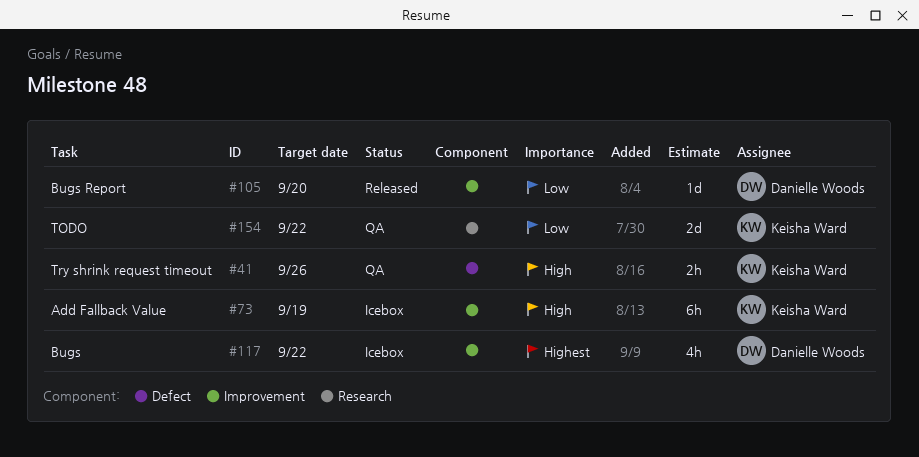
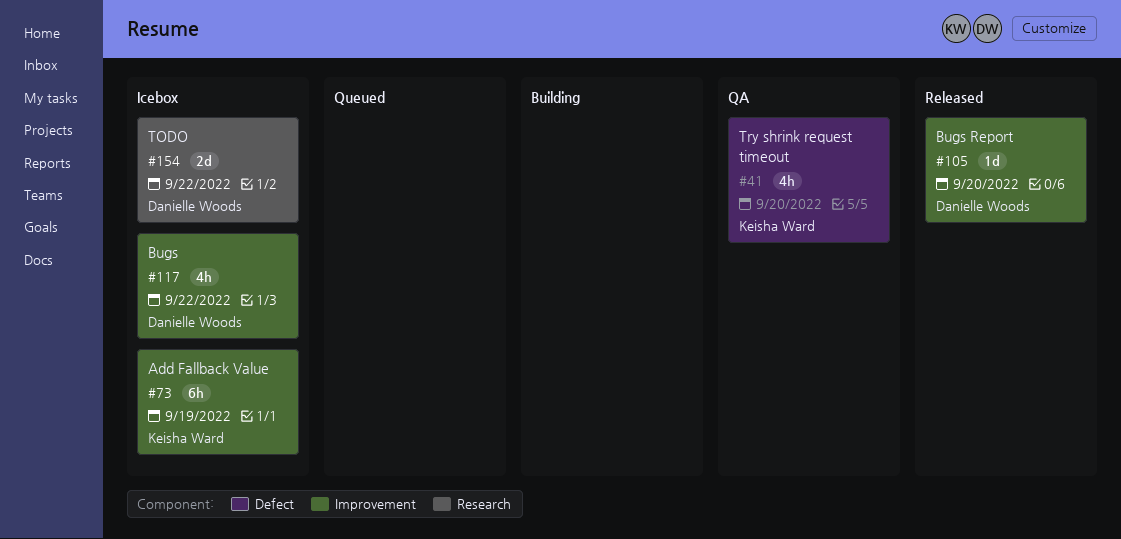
#41, estimate: 2h -> 4h
#41, due: Sep 26 -> Sep 20
#154, status: QA -> Icebox
#154, owner: Keisha Ward -> Danielle Woods

